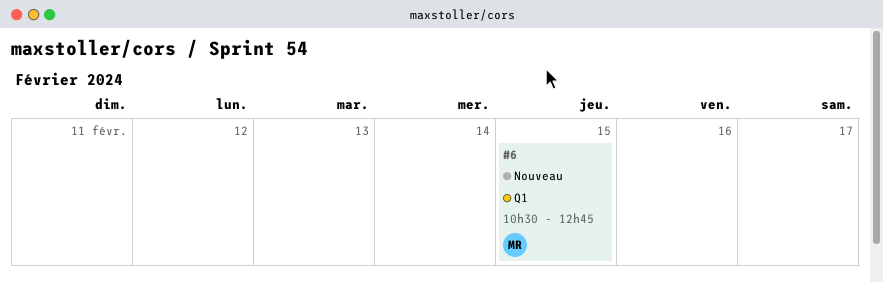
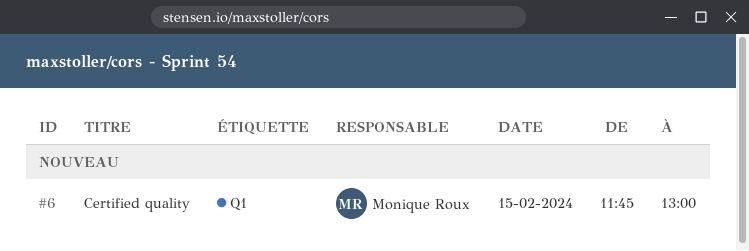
#6, begins: 10:30 -> 11:45
#6, ends: 12:45 -> 13:00

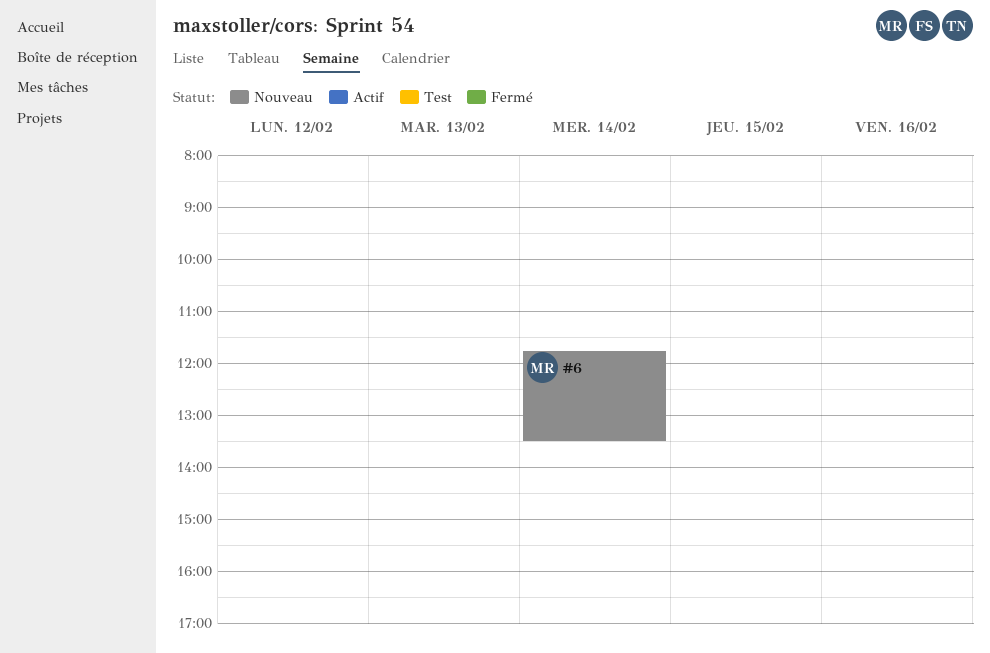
#6, day: Feb 15 -> Feb 14
#6, ends: 13:00 -> 13:30

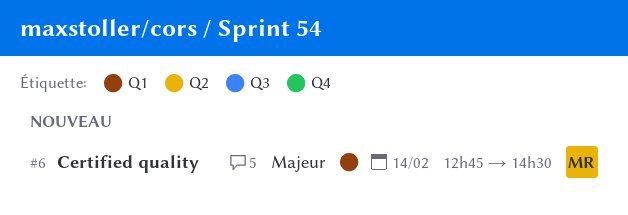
#6, begins: 11:45 -> 12:45
#6, ends: 13:30 -> 14:30

